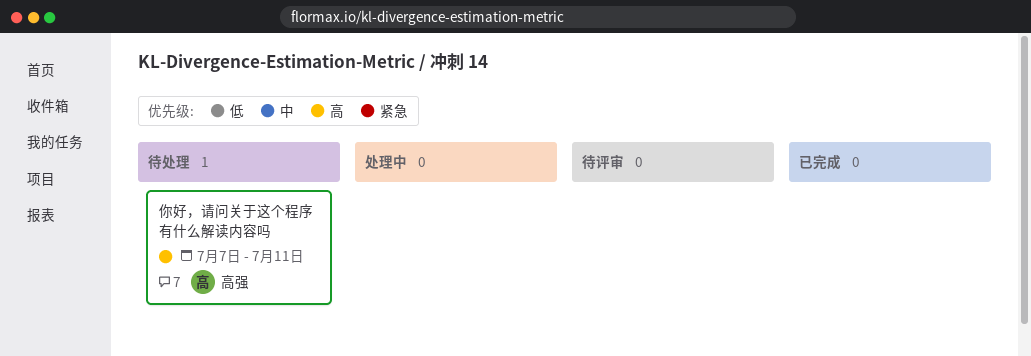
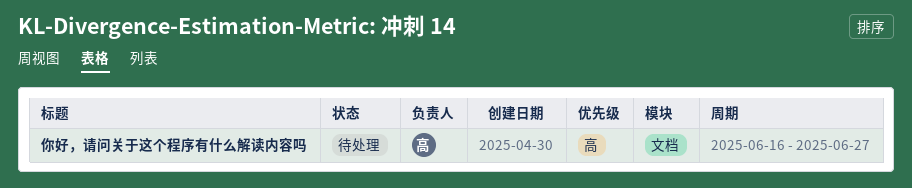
你好，请问关于这个程序有什么解读内容吗, start: Jul 7 -> Jun 16
你好，请问关于这个程序有什么解读内容吗, due: Jul 11 -> Jun 27

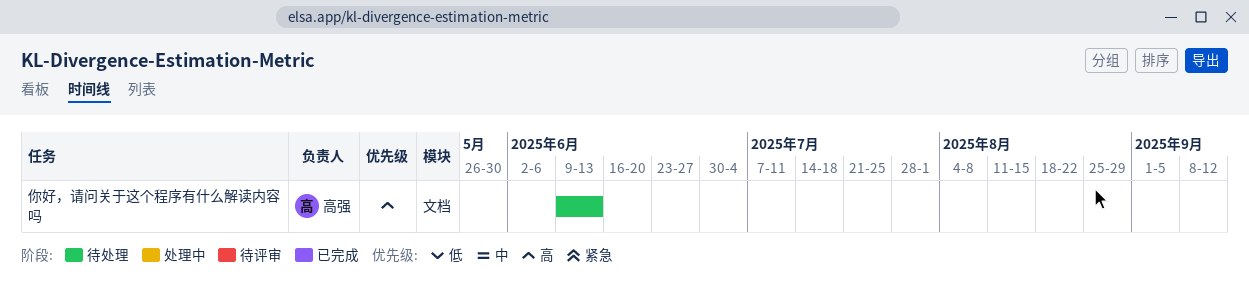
你好，请问关于这个程序有什么解读内容吗, start: Jun 16 -> Jun 9
你好，请问关于这个程序有什么解读内容吗, due: Jun 27 -> Jun 13

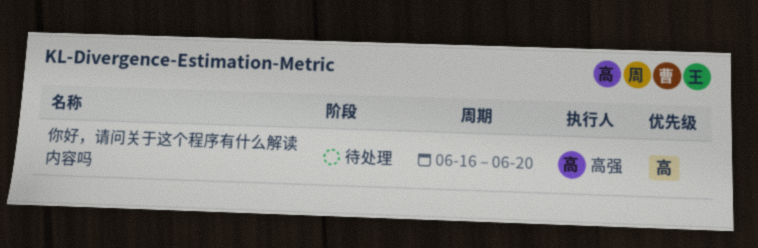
你好，请问关于这个程序有什么解读内容吗, start: Jun 9 -> Jun 16
你好，请问关于这个程序有什么解读内容吗, due: Jun 13 -> Jun 20

